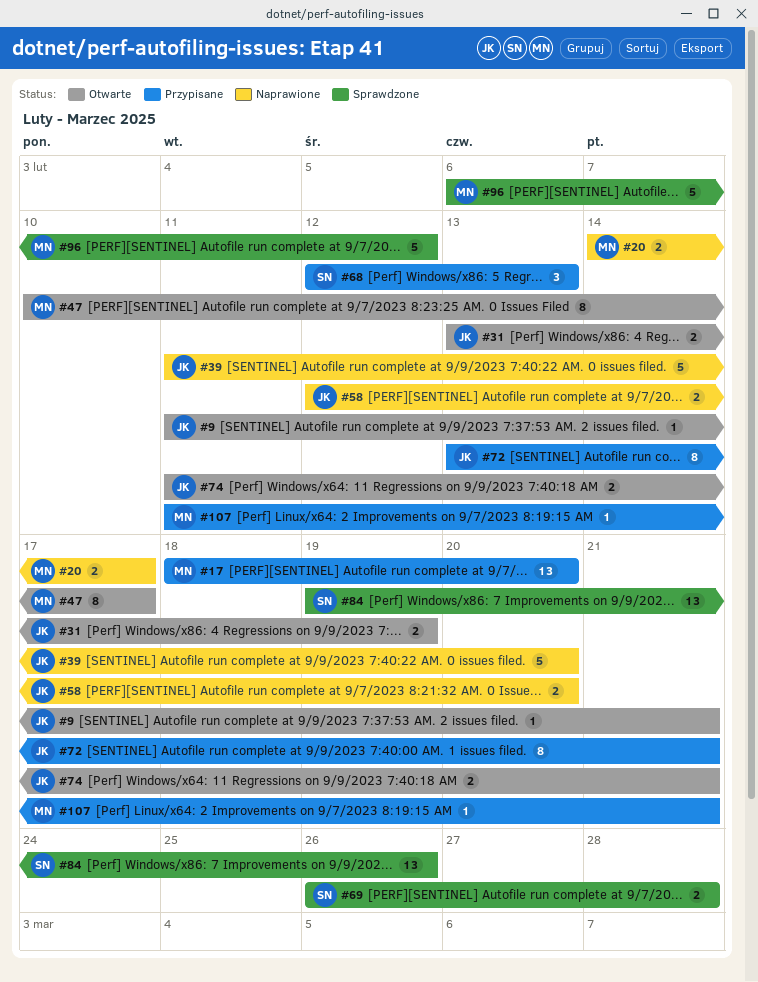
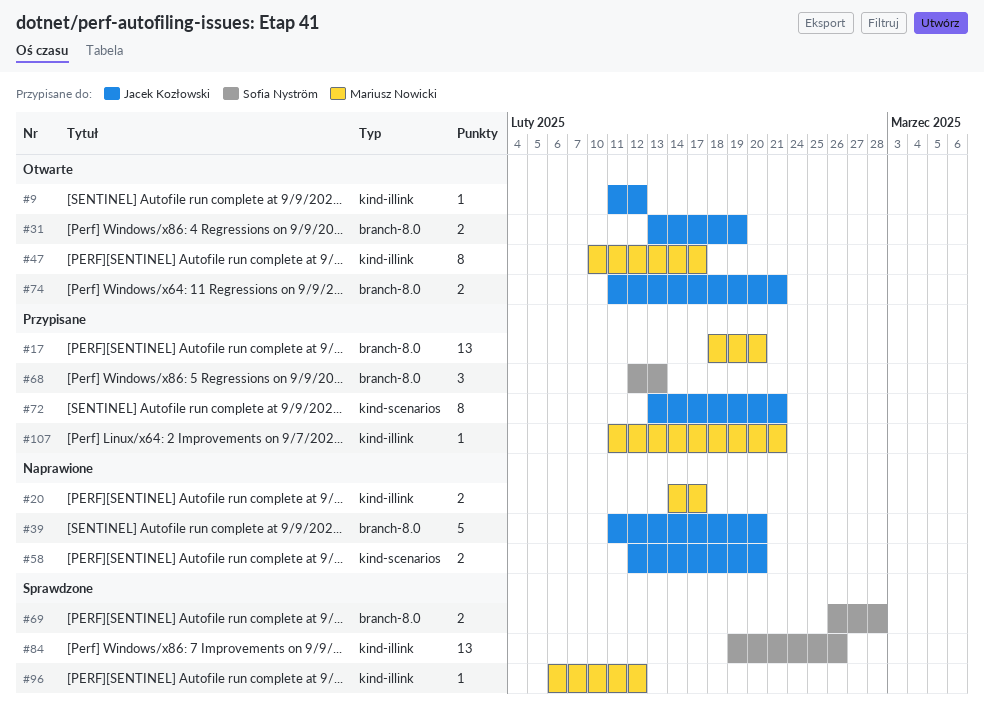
#9, due: Feb 21 -> Feb 12
#96, estimate: 5 -> 1

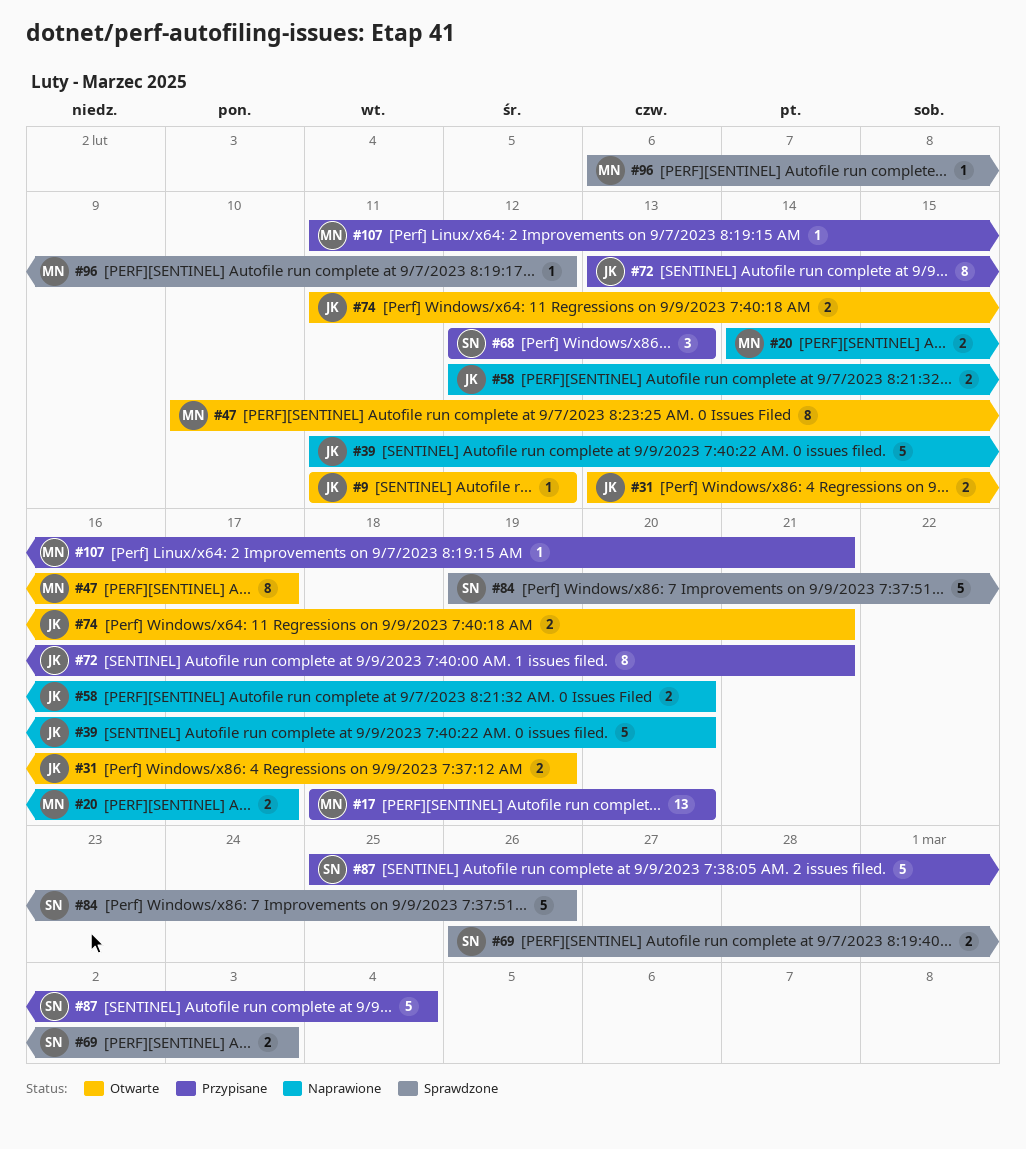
#69, due: Feb 28 -> Mar 3
#84, estimate: 13 -> 5
#87: none -> present

